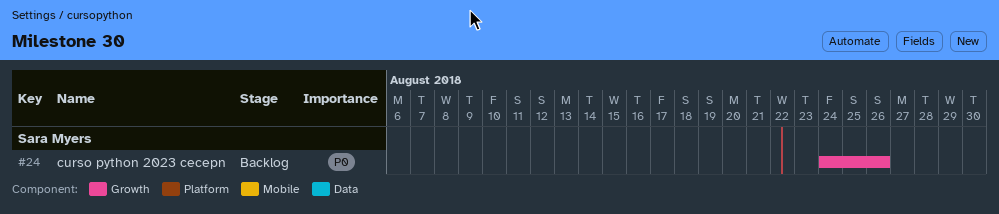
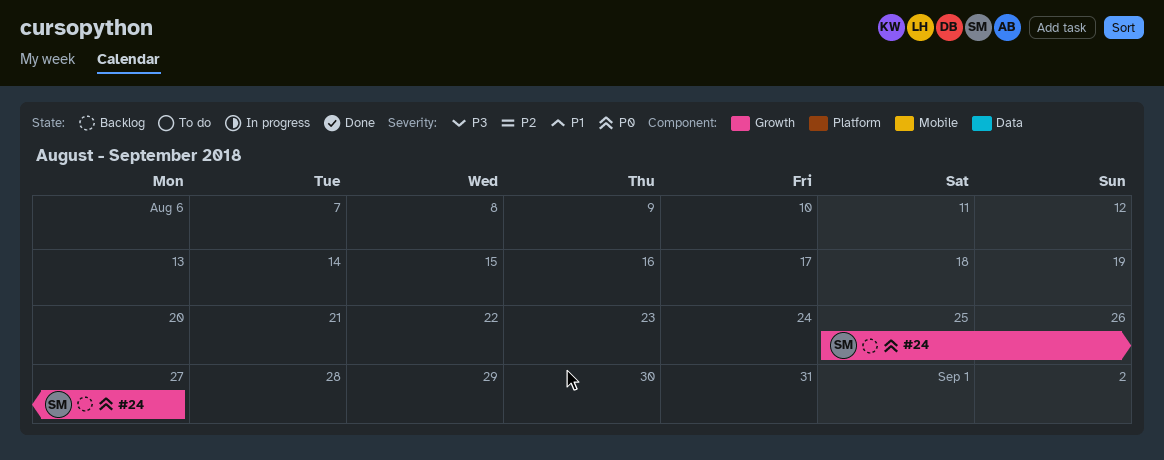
#24, start: Aug 24 -> Aug 25
#24, due: Aug 26 -> Aug 27

